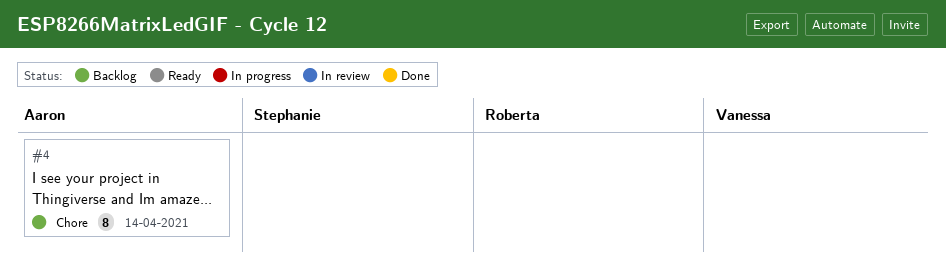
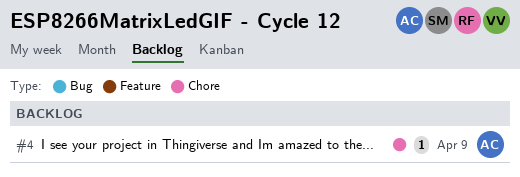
#4, estimate: 8 -> 1
#4, due: Apr 14 -> Apr 9

